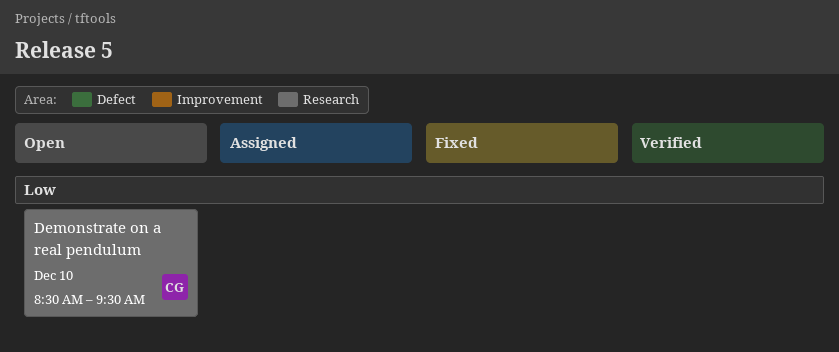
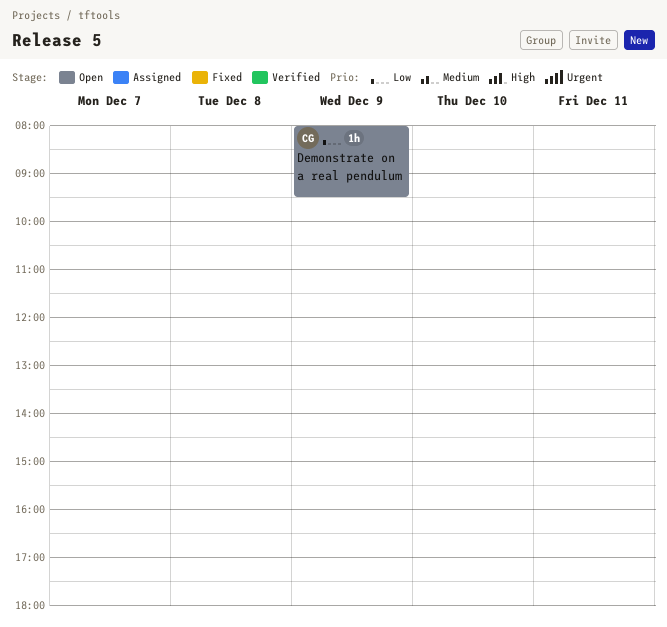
Demonstrate on a real pendulum, day: Dec 10 -> Dec 9
Demonstrate on a real pendulum, begins: 08:30 -> 08:00

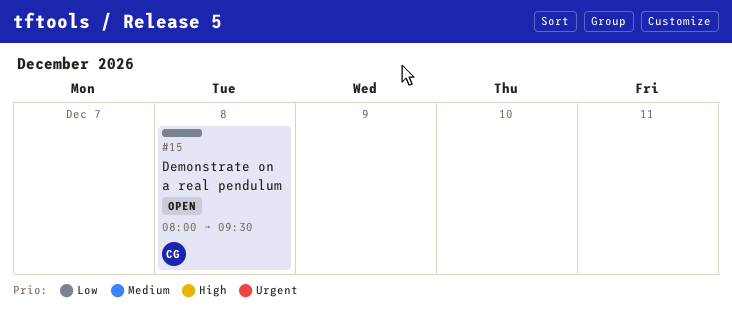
Demonstrate on a real pendulum, day: Dec 9 -> Dec 8

